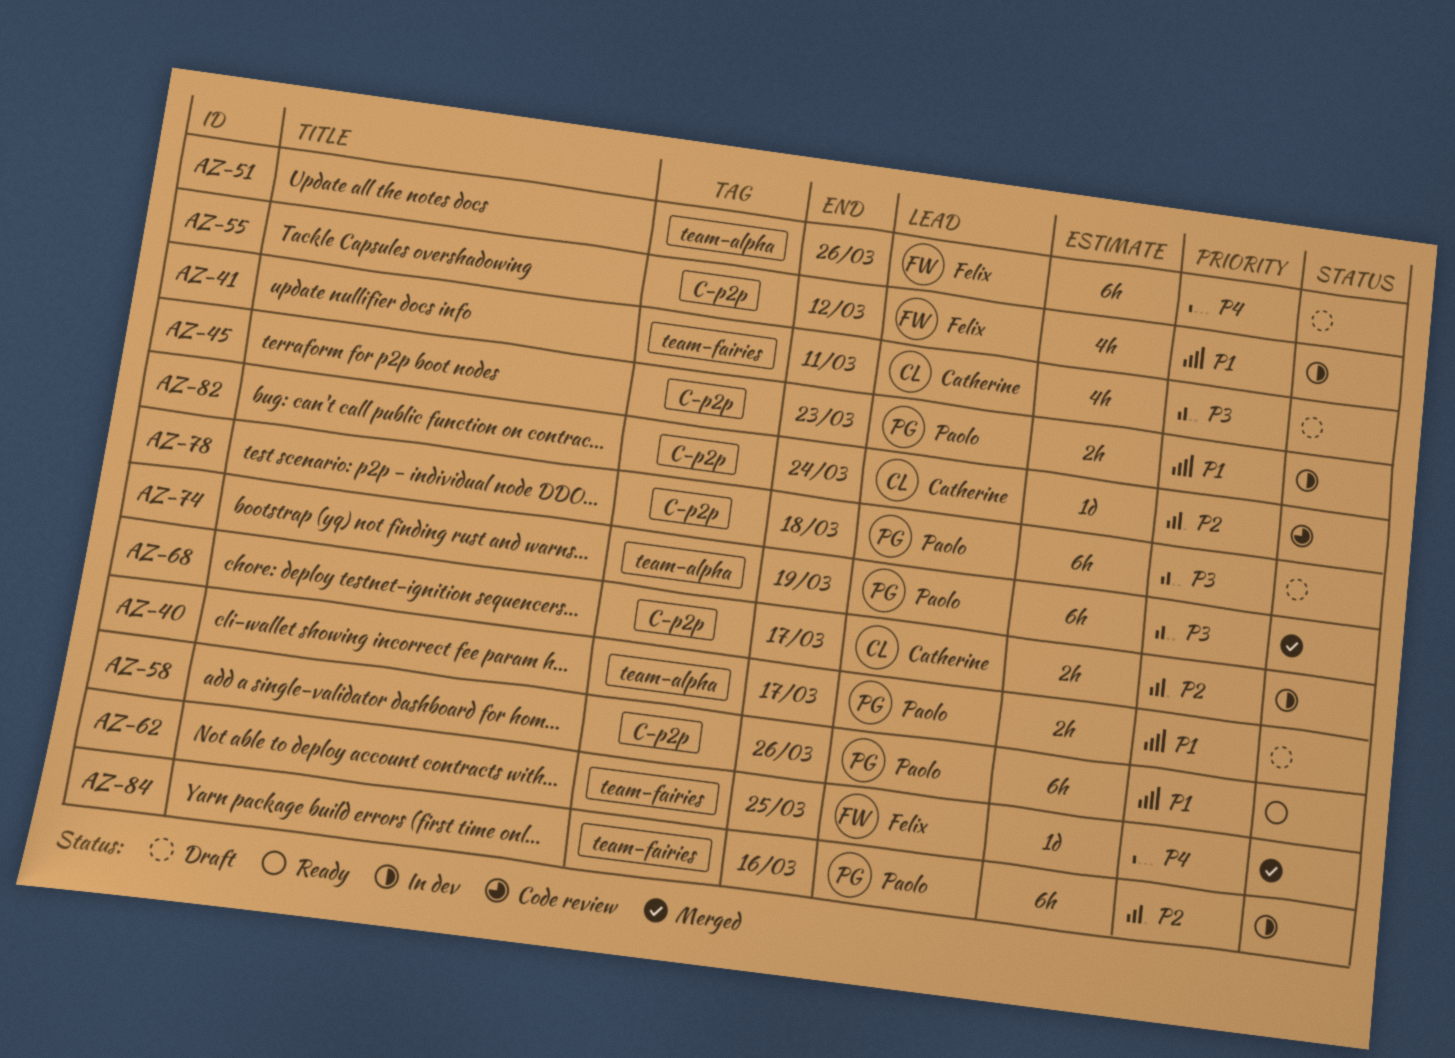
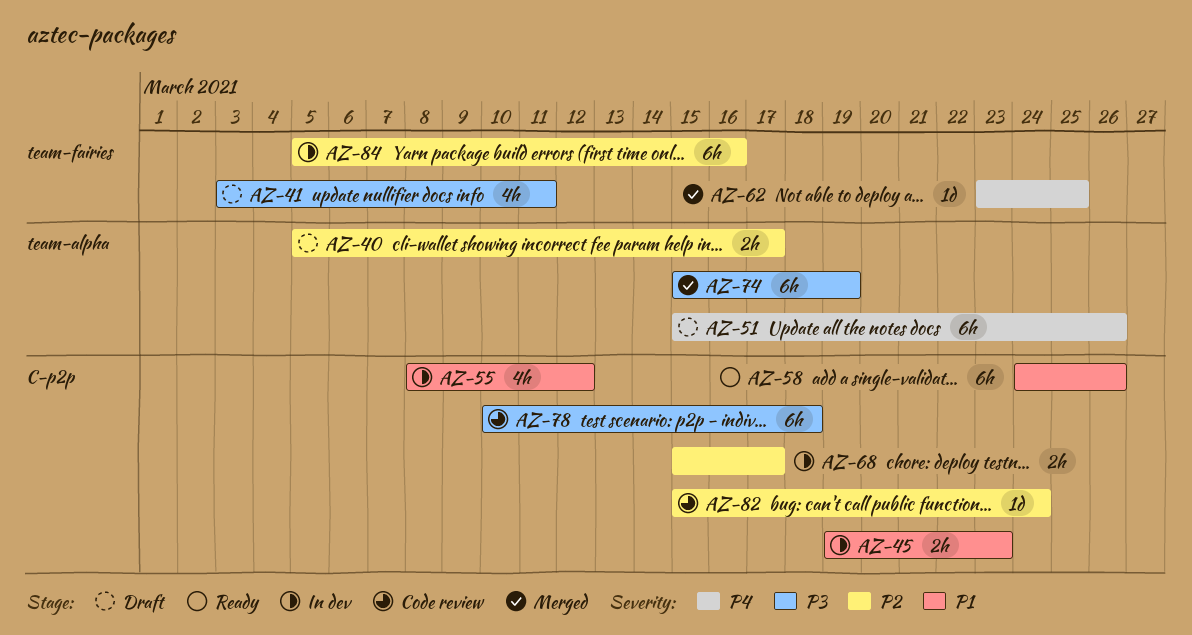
AZ-40, priority: P1 -> P2
AZ-78, status: Draft -> Code review

